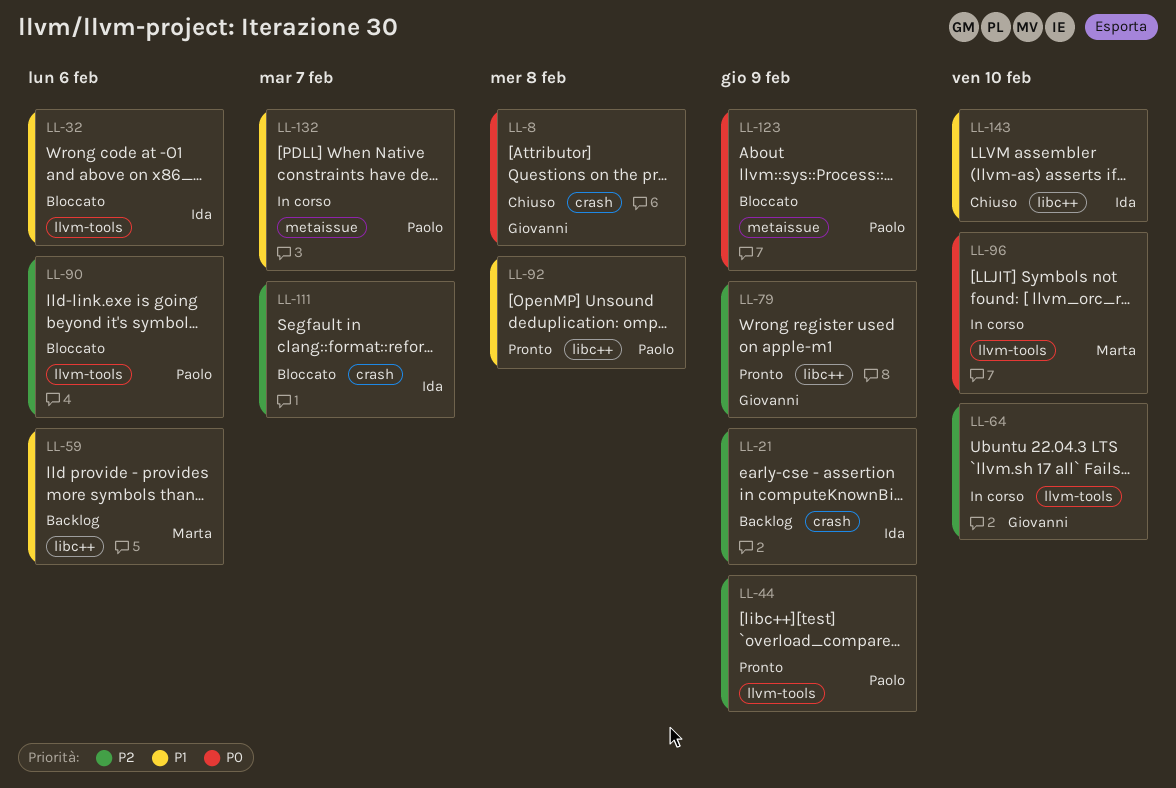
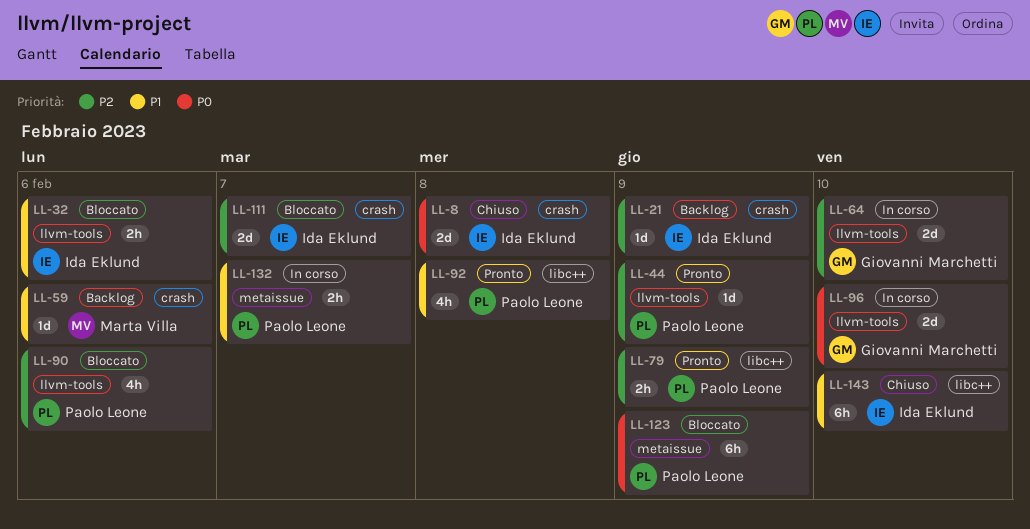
LL-8, owner: Giovanni Marchetti -> Ida Eklund
LL-59, label: libc++ -> crash
LL-79, owner: Giovanni Marchetti -> Paolo Leone
LL-96, owner: Marta Villa -> Giovanni Marchetti

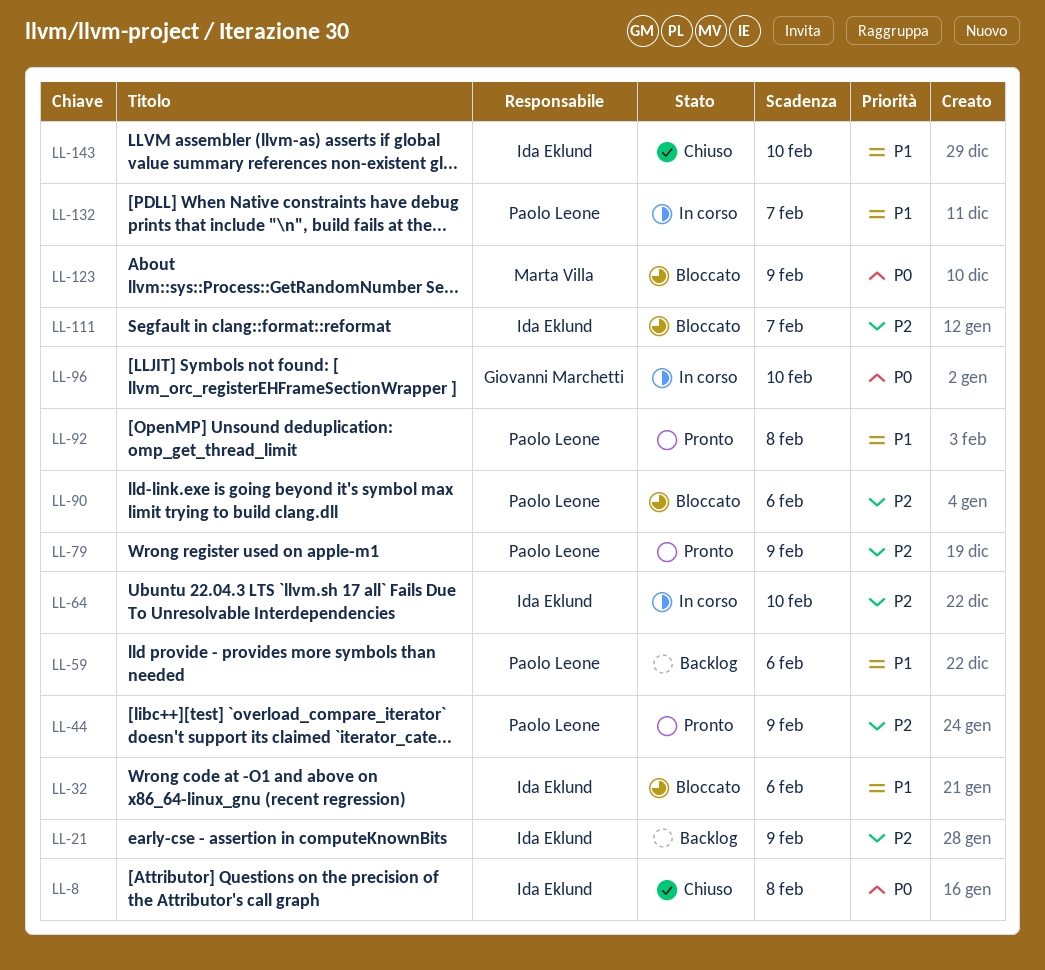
LL-59, owner: Marta Villa -> Paolo Leone
LL-64, owner: Giovanni Marchetti -> Ida Eklund
LL-123, owner: Paolo Leone -> Marta Villa

